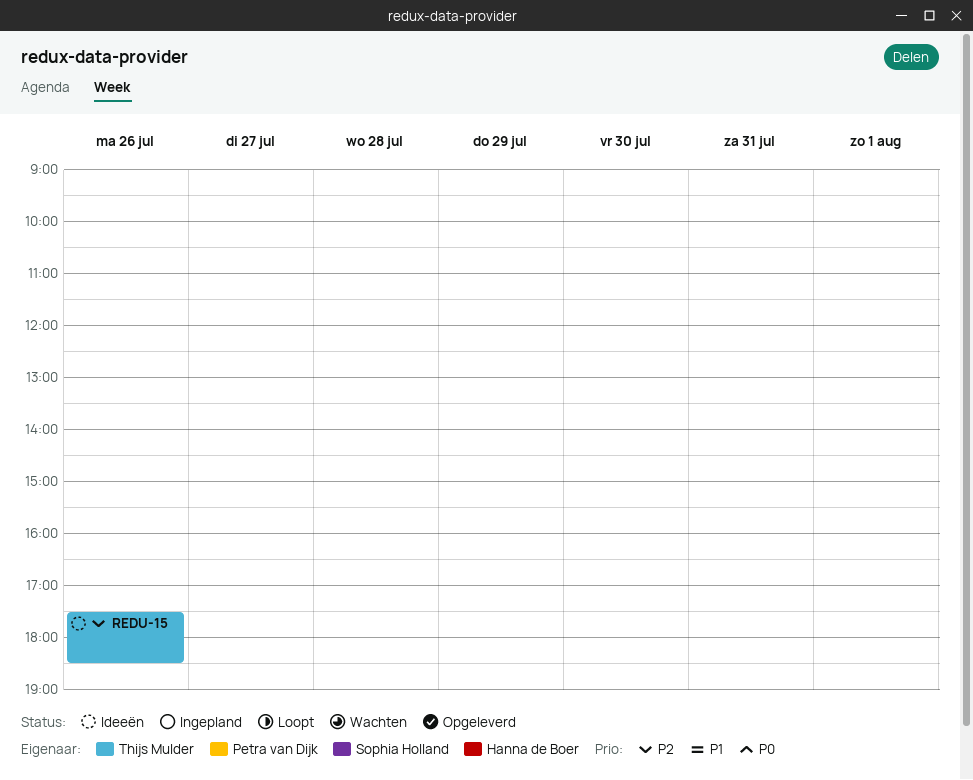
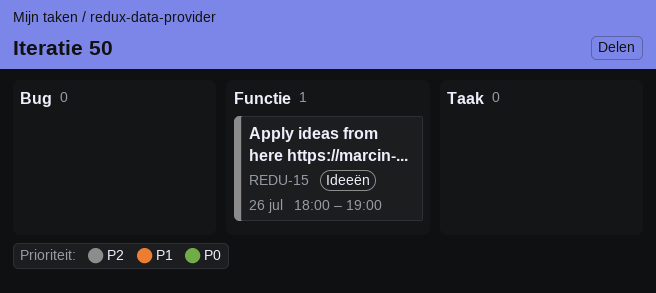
REDU-15, begins: 17:30 -> 18:00
REDU-15, ends: 18:30 -> 19:00

